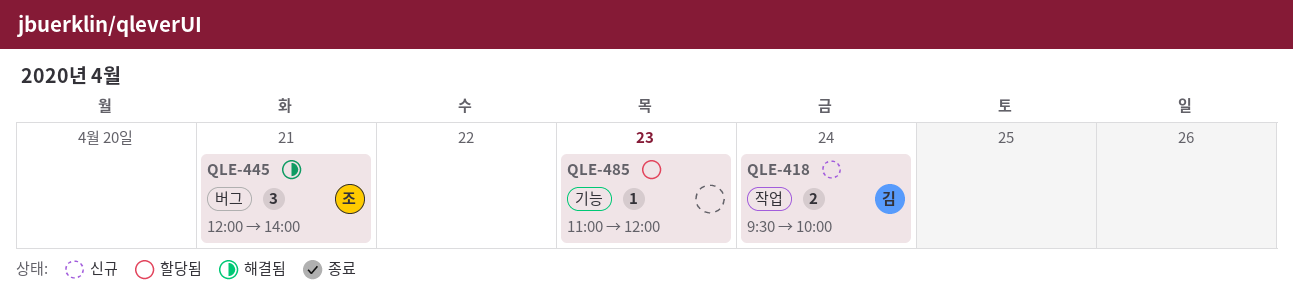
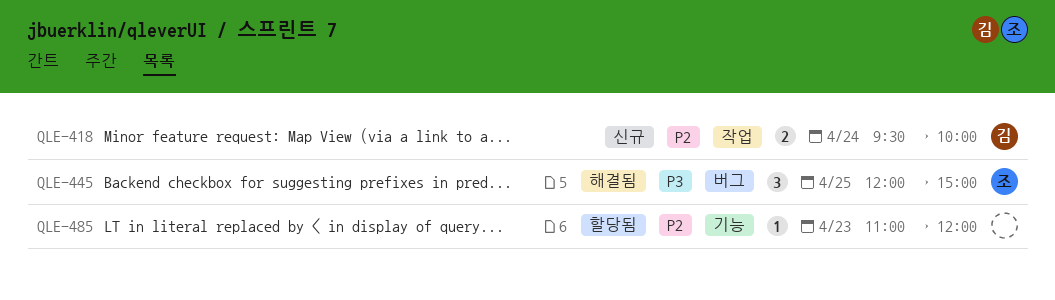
QLE-445, day: Apr 21 -> Apr 25
QLE-445, ends: 14:00 -> 15:00

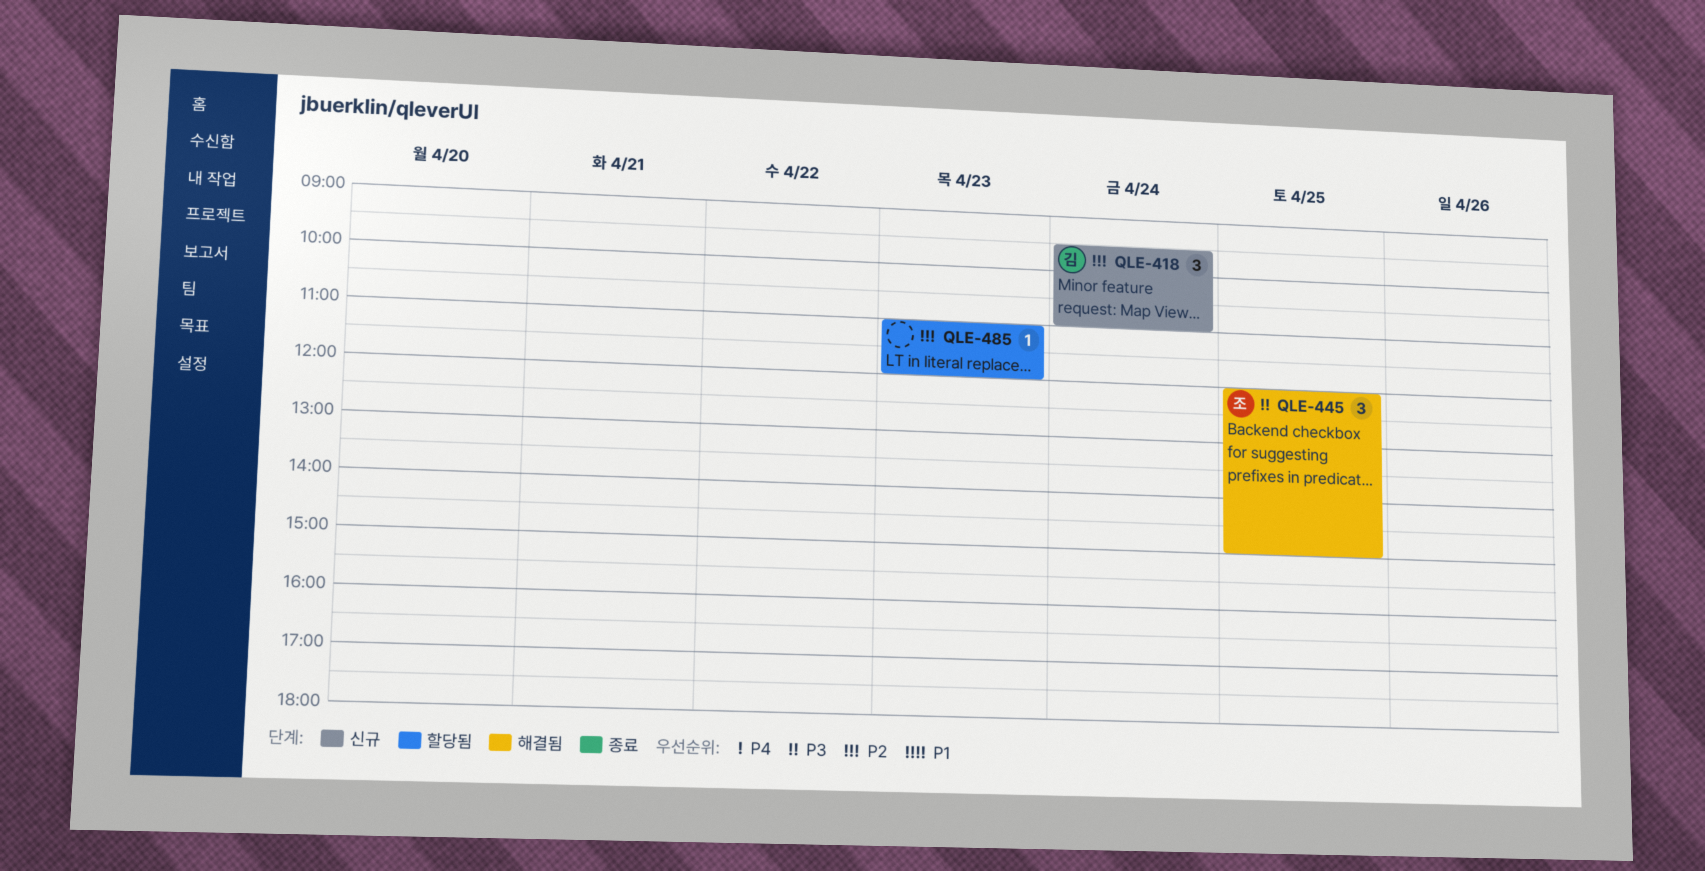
QLE-418, estimate: 2 -> 3
QLE-418, ends: 10:00 -> 11:00

